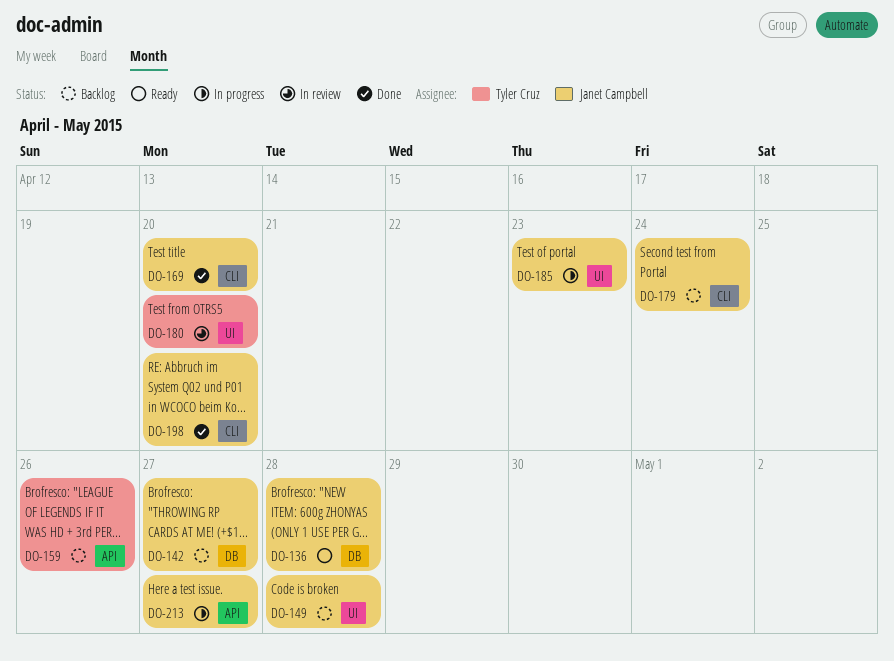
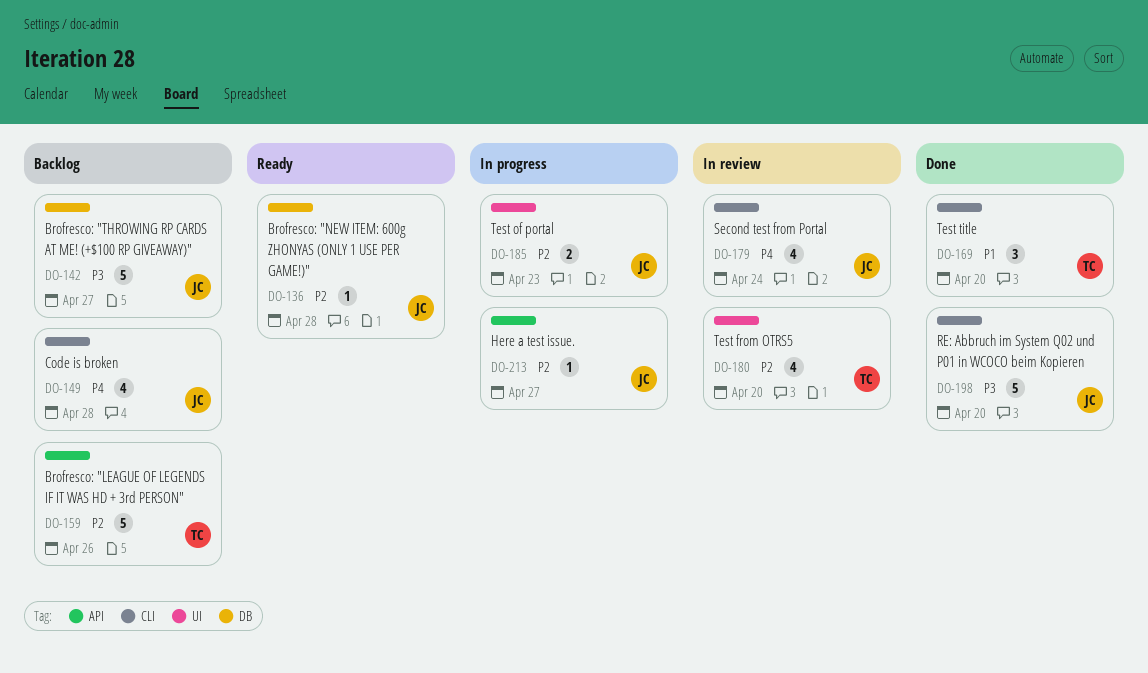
DO-149, label: UI -> CLI
DO-169, owner: Janet Campbell -> Tyler Cruz
DO-179, status: Backlog -> In review

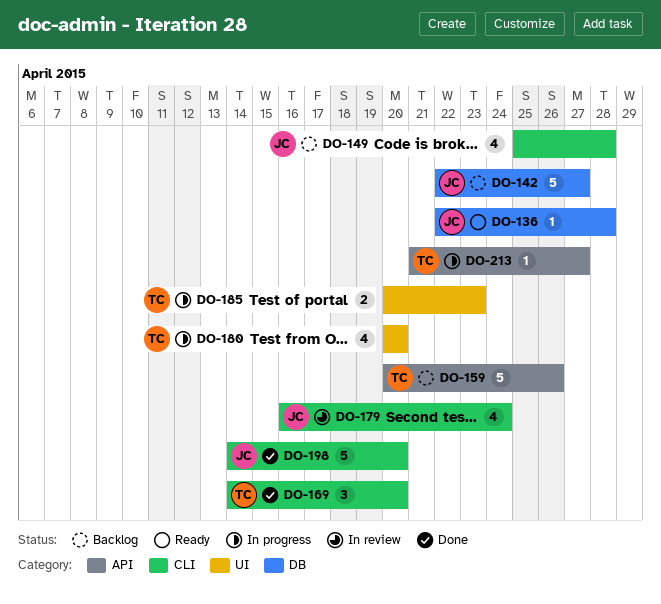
DO-180, status: In review -> In progress
DO-185, owner: JC -> TC
DO-213, owner: JC -> TC

